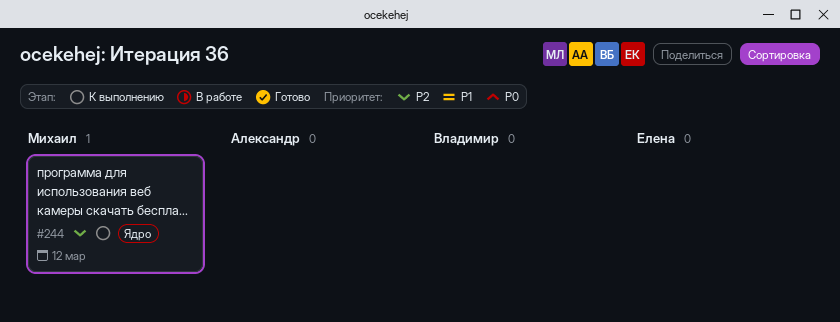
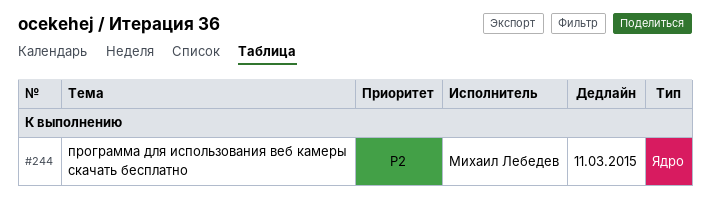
#244, due: Mar 12 -> Mar 11

